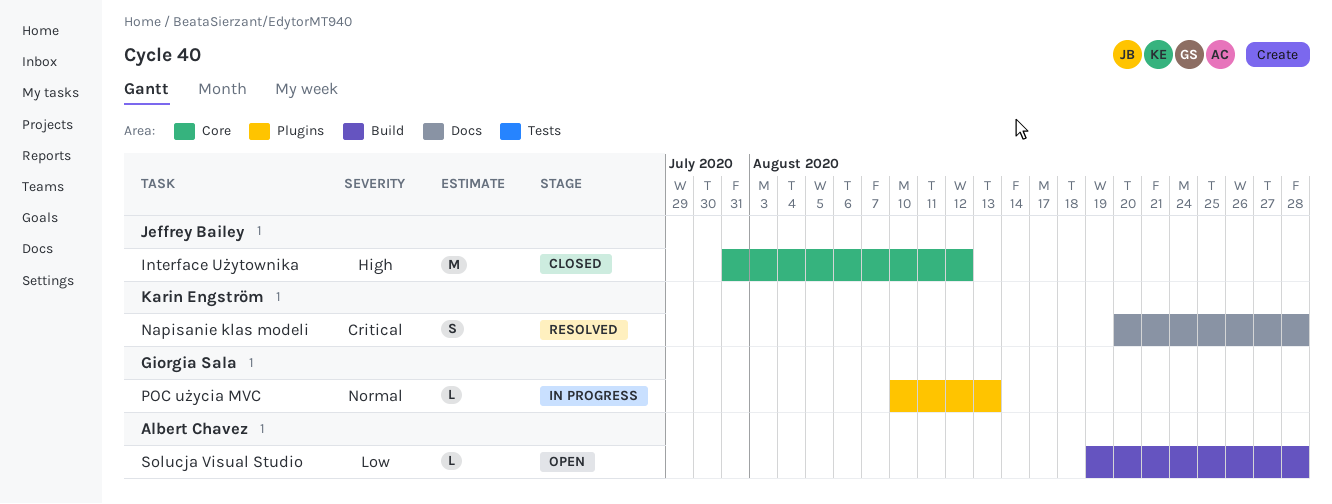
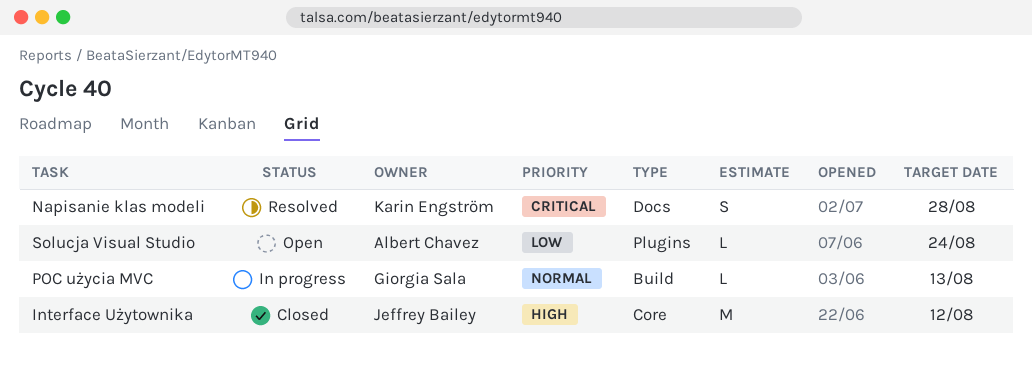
POC użycia MVC, label: Plugins -> Build
Solucja Visual Studio, label: Build -> Plugins
Solucja Visual Studio, due: Aug 28 -> Aug 24

